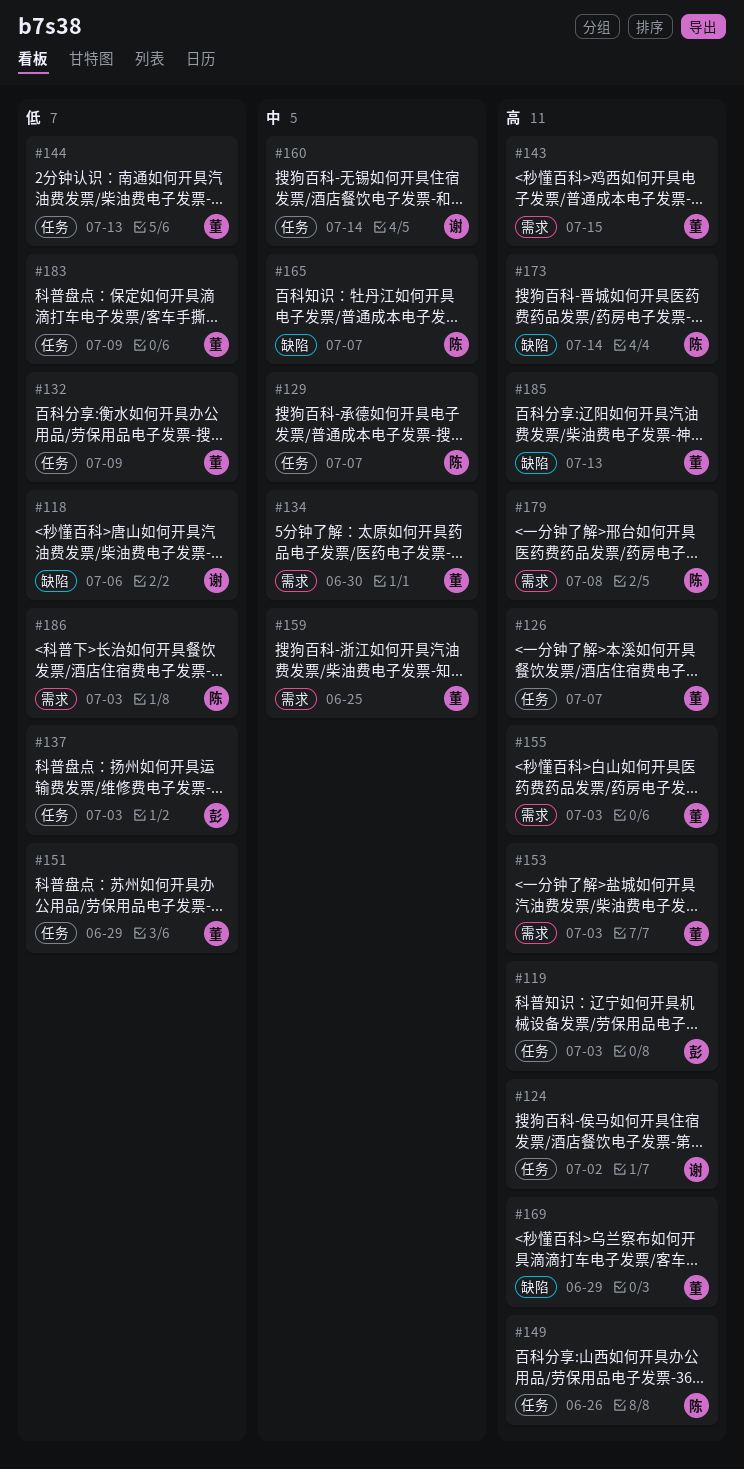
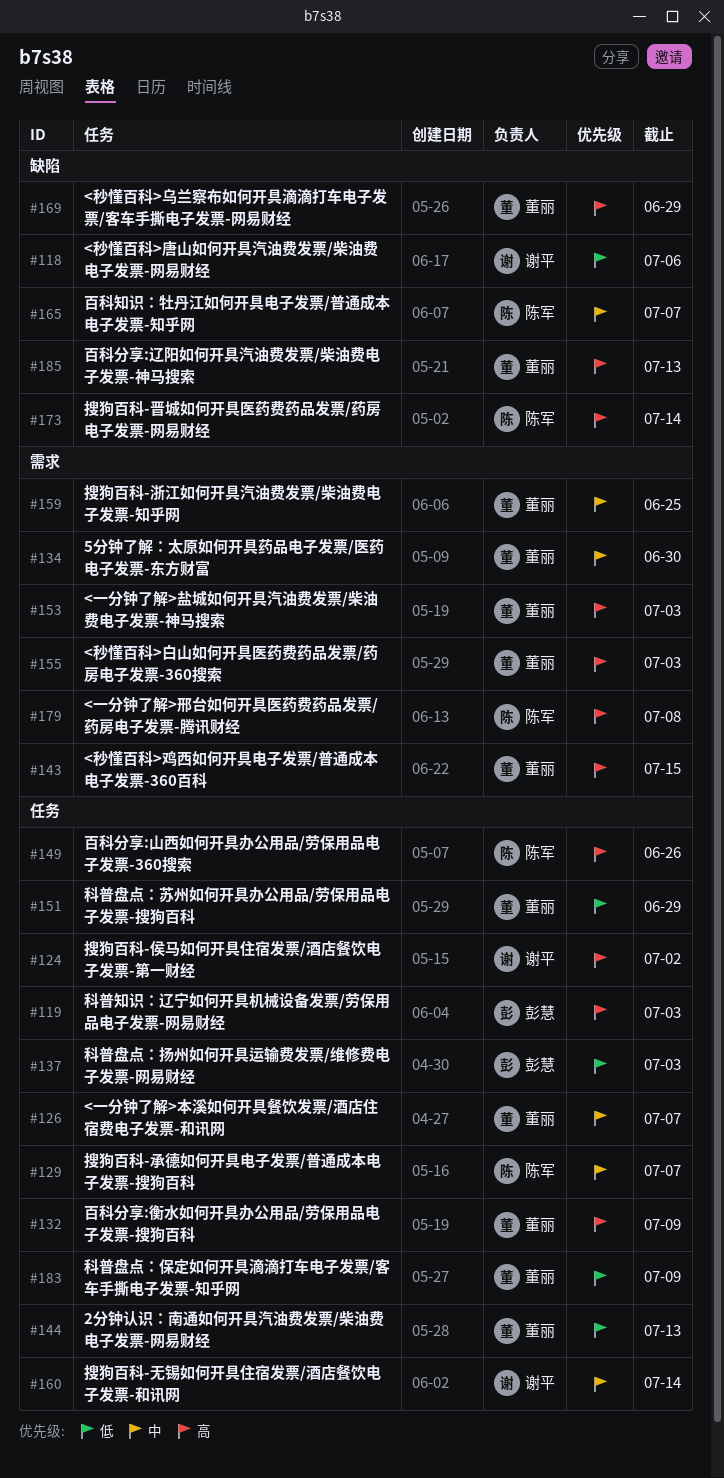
#126, priority: 高 -> 中
#132, priority: 低 -> 高
#186: present -> none

